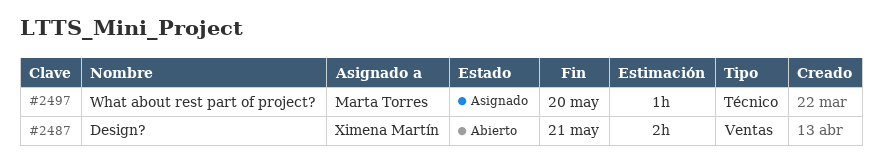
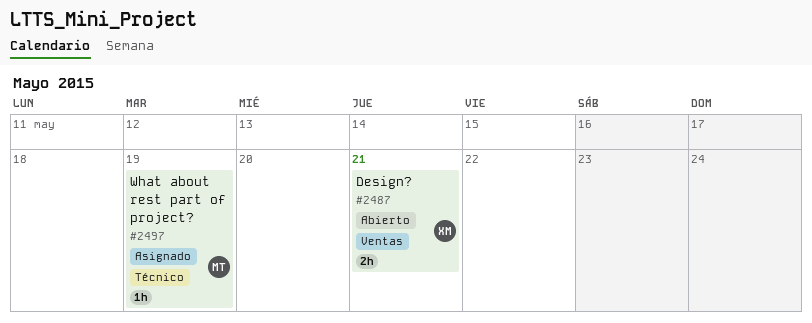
#2497, due: May 20 -> May 19

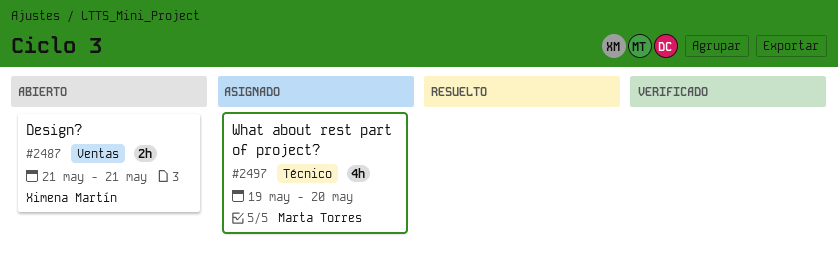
#2497, estimate: 1h -> 4h
#2497, due: May 19 -> May 20

